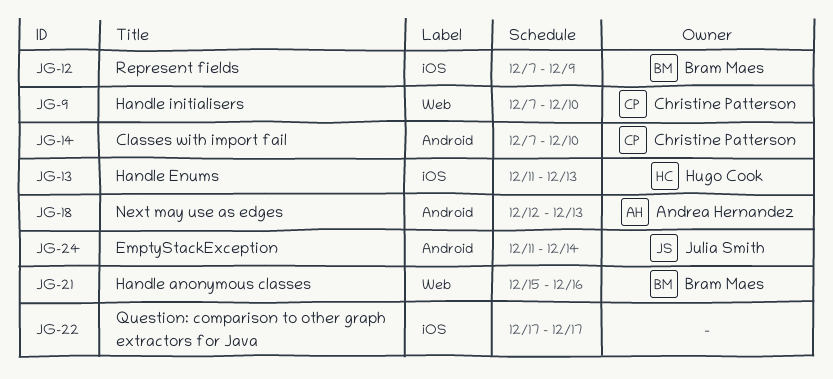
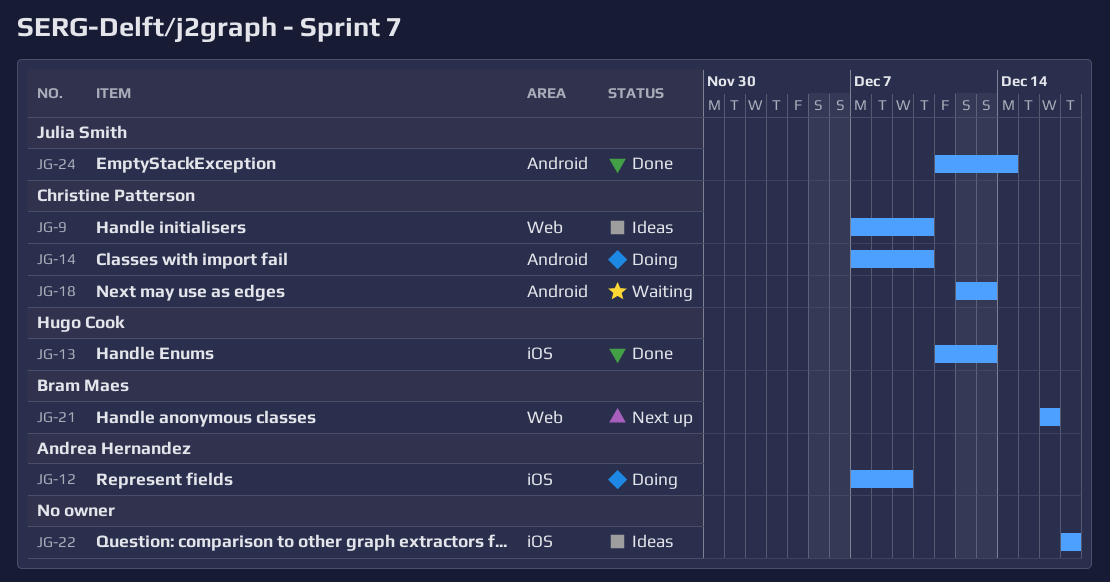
JG-12, owner: Bram Maes -> Andrea Hernandez
JG-18, owner: Andrea Hernandez -> Christine Patterson
JG-21, start: Dec 15 -> Dec 16

